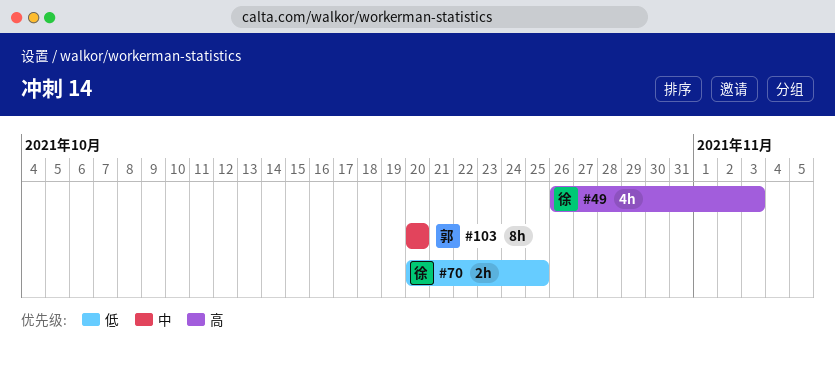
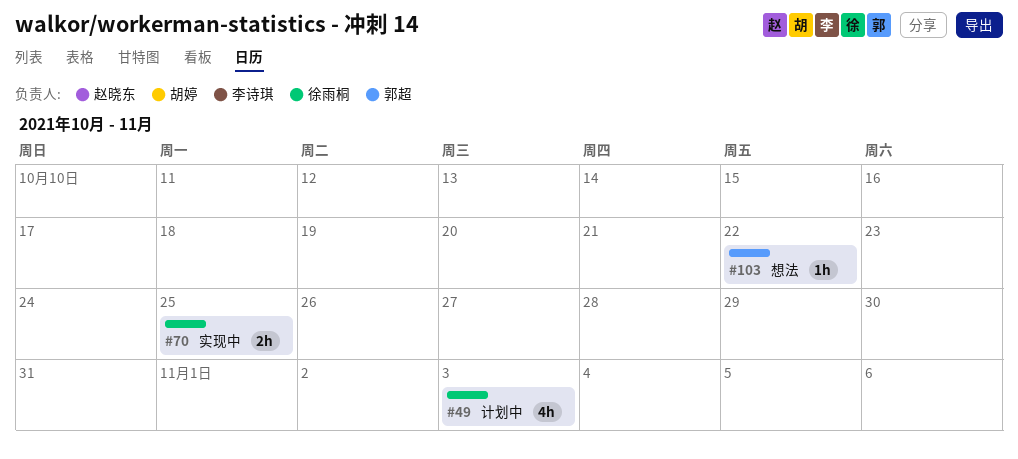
#103, estimate: 8h -> 1h
#103, due: Oct 20 -> Oct 22

